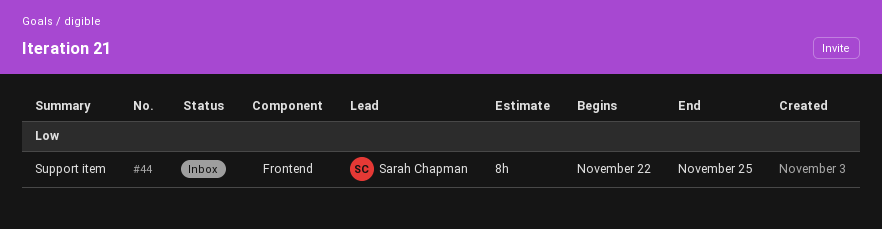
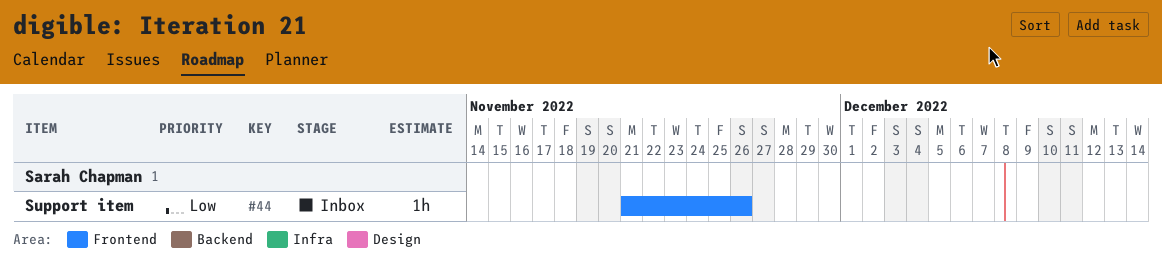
#44, estimate: 8h -> 1h
#44, start: Nov 22 -> Nov 21
#44, due: Nov 25 -> Nov 26

